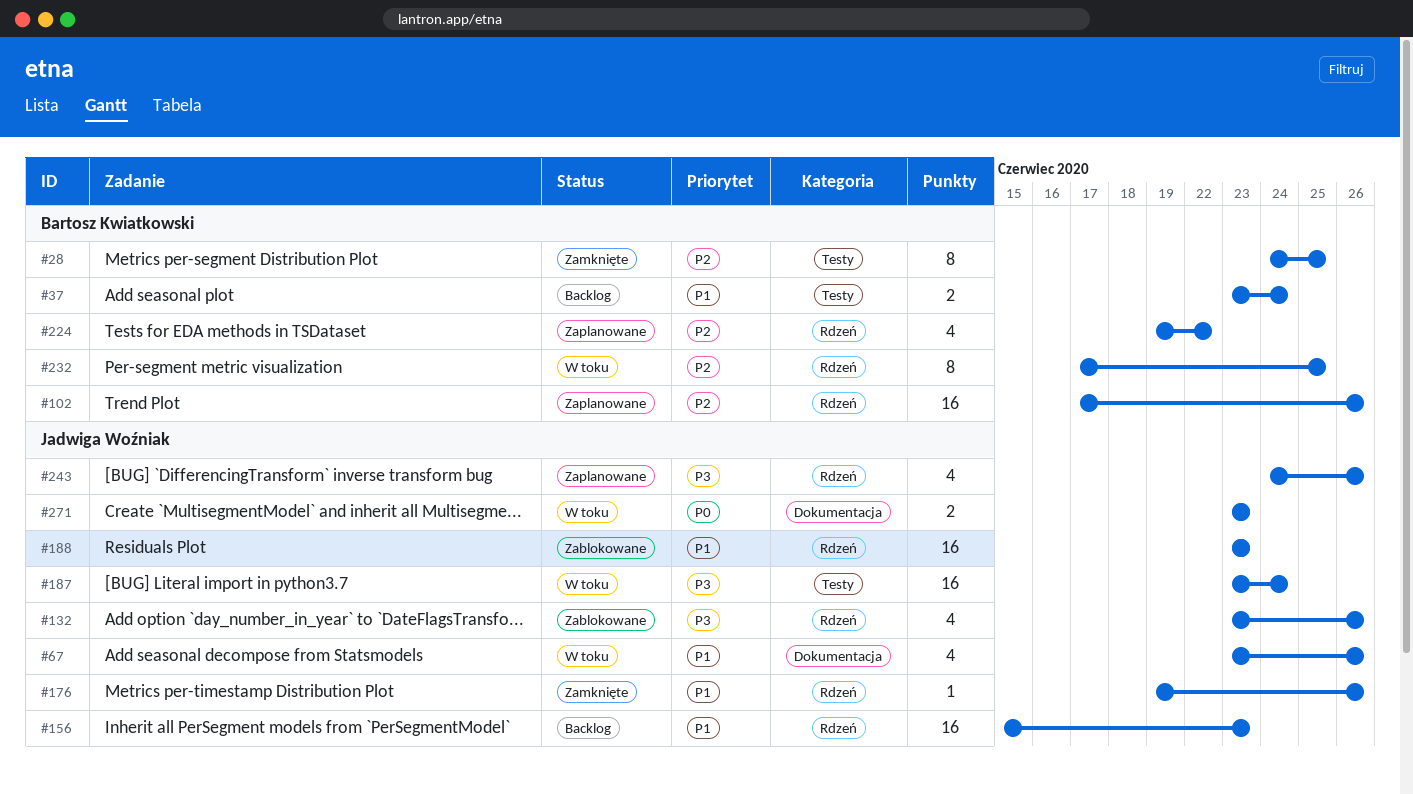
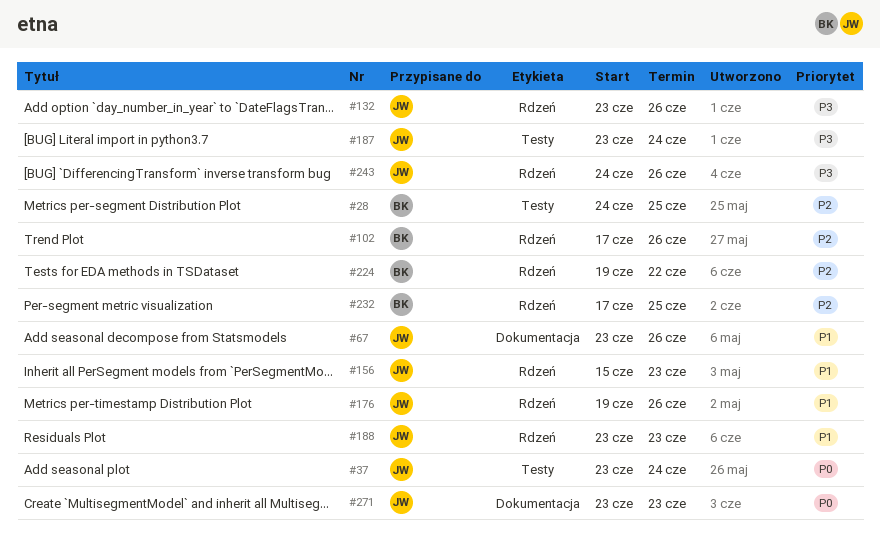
#37, owner: Bartosz Kwiatkowski -> Jadwiga Woźniak
#37, priority: P1 -> P0

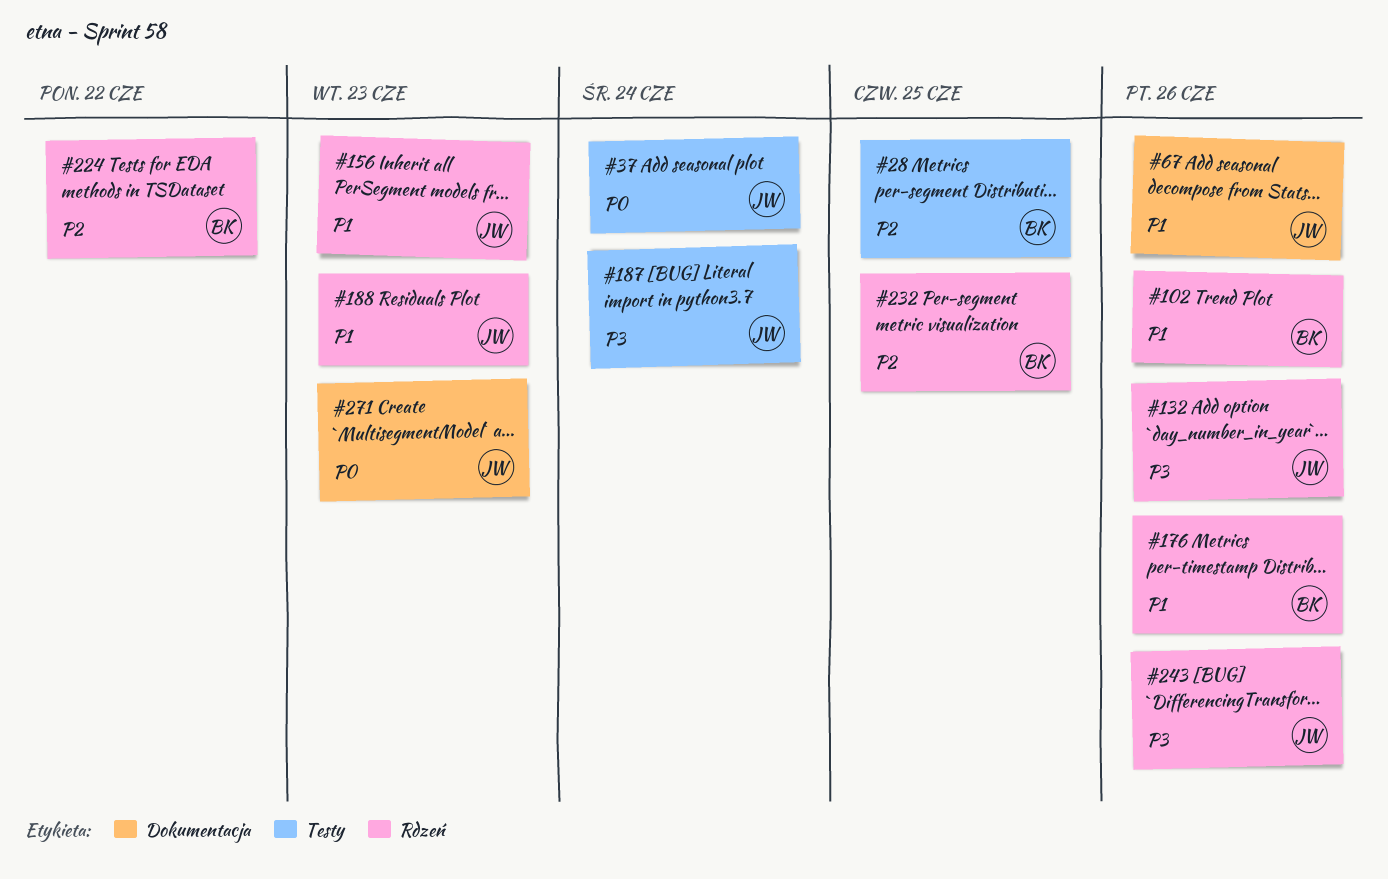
#102, priority: P2 -> P1
#176, owner: JW -> BK

